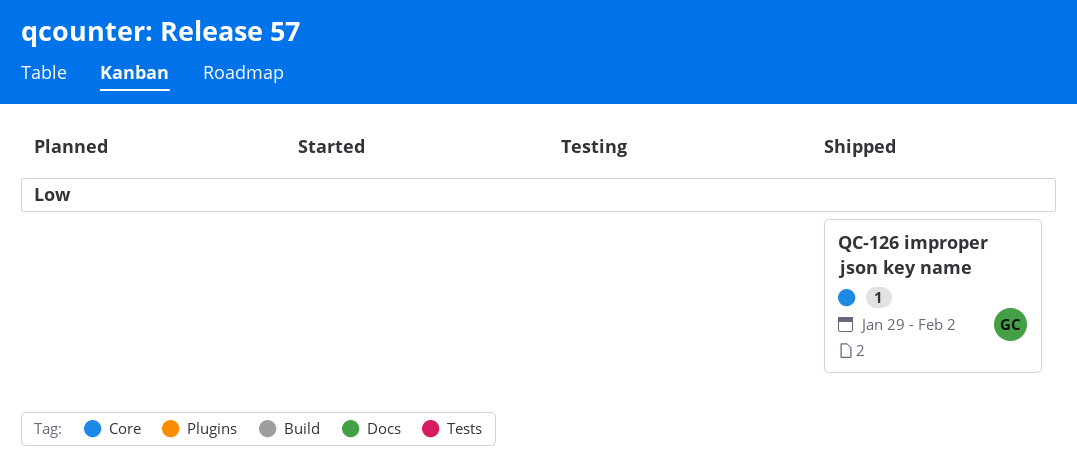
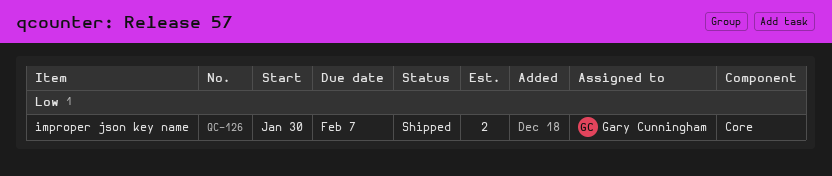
QC-126, estimate: 1 -> 2
QC-126, start: Jan 29 -> Jan 30
QC-126, due: Feb 2 -> Feb 7

